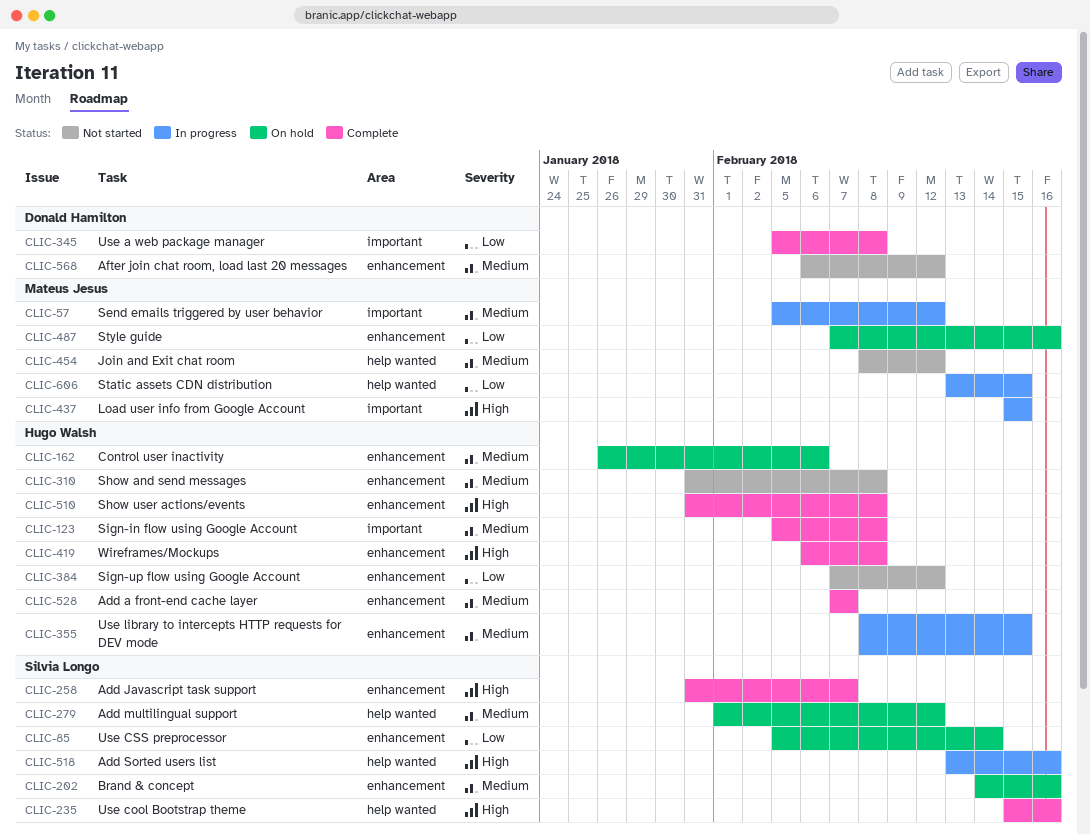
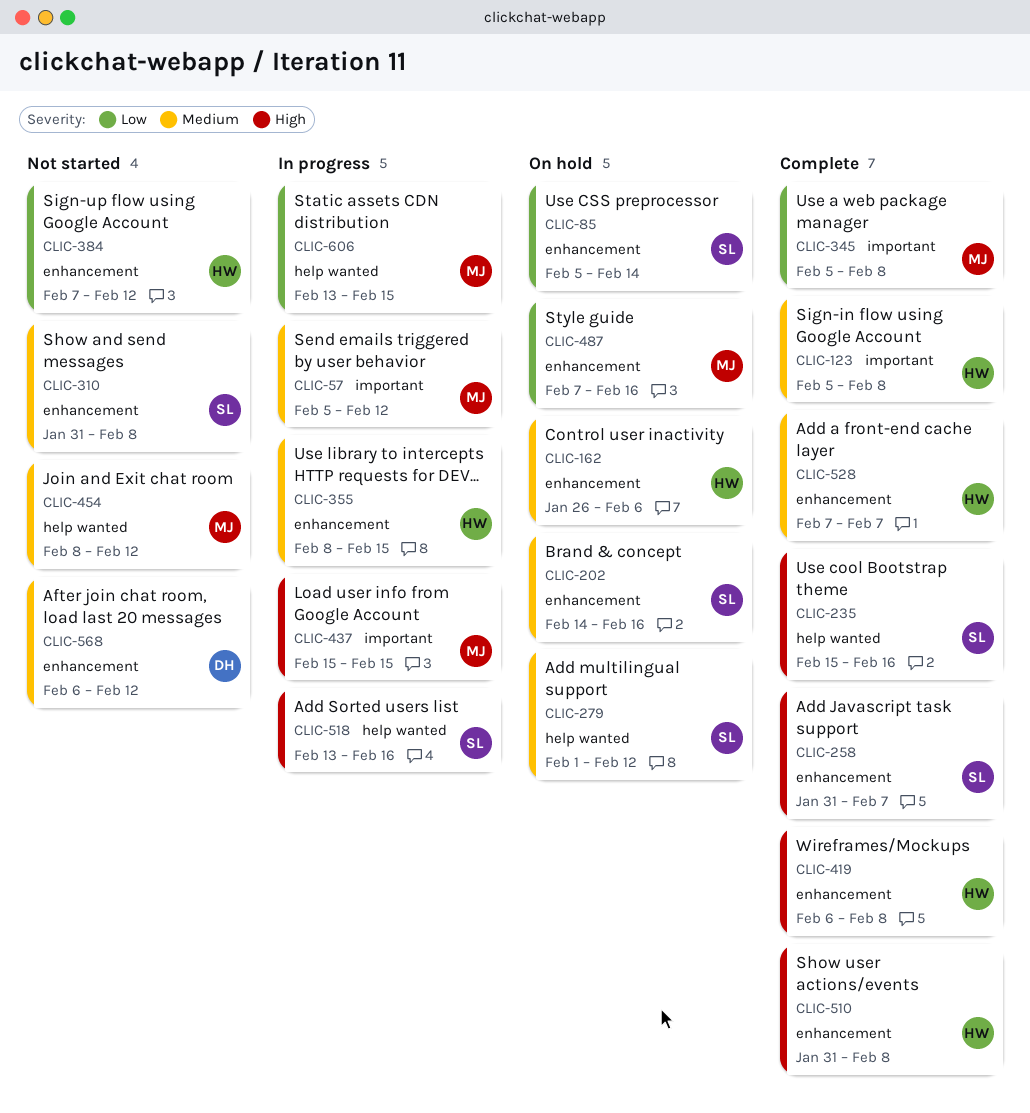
CLIC-310, owner: Hugo Walsh -> Silvia Longo
CLIC-345, owner: Donald Hamilton -> Mateus Jesus

